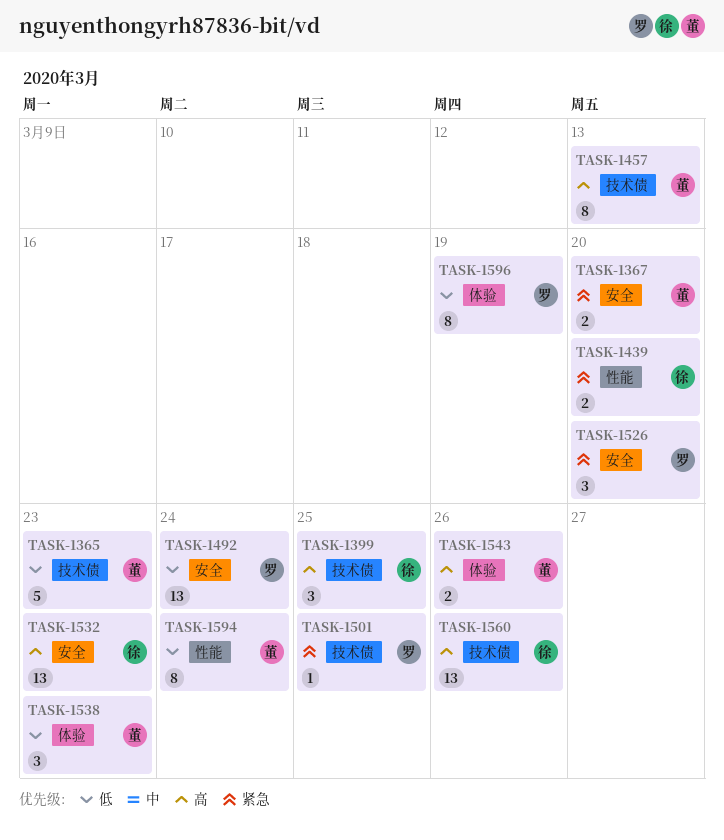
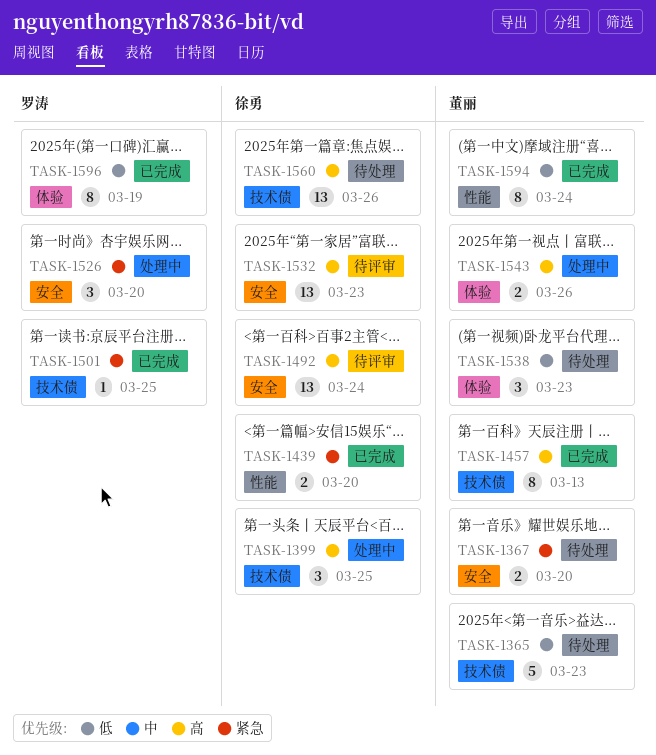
TASK-1492, owner: 罗涛 -> 徐勇
TASK-1492, priority: 低 -> 高

